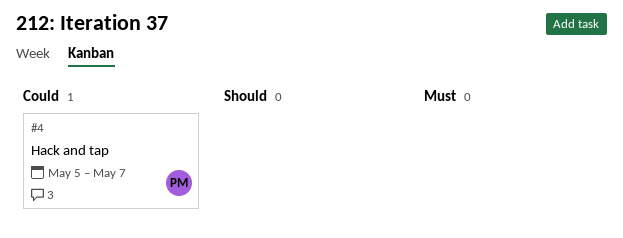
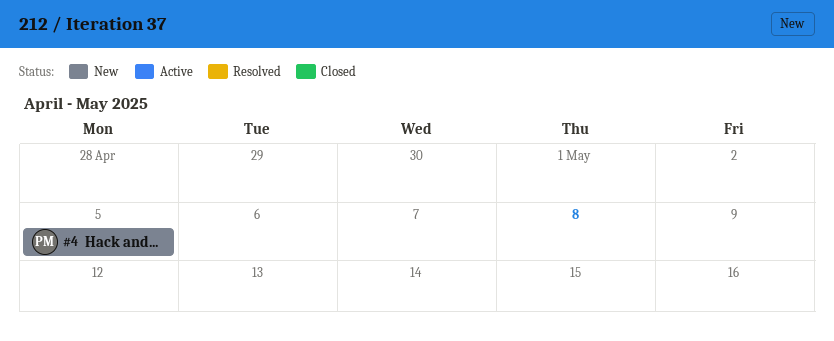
#4, due: May 7 -> May 5

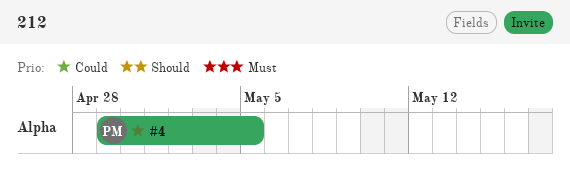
#4, start: May 5 -> Apr 29

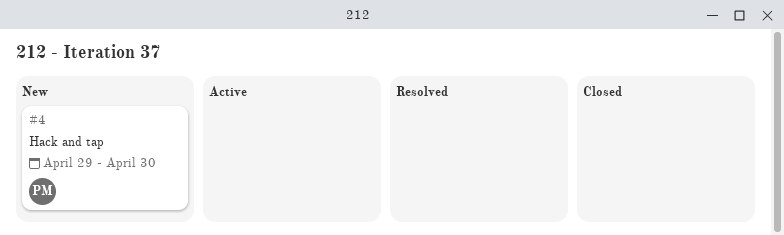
#4, due: May 5 -> Apr 30

